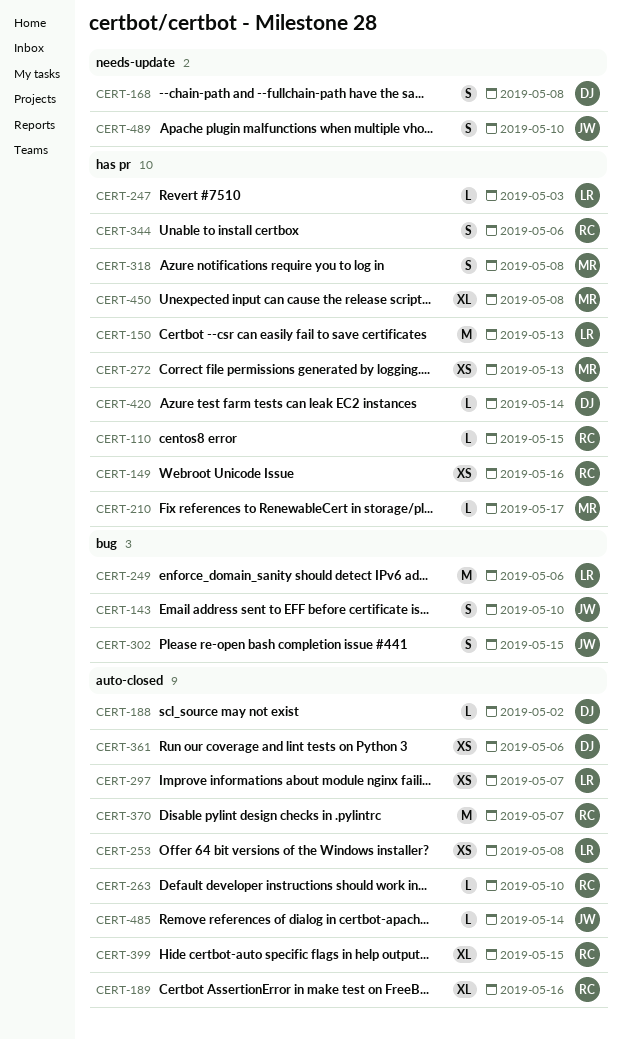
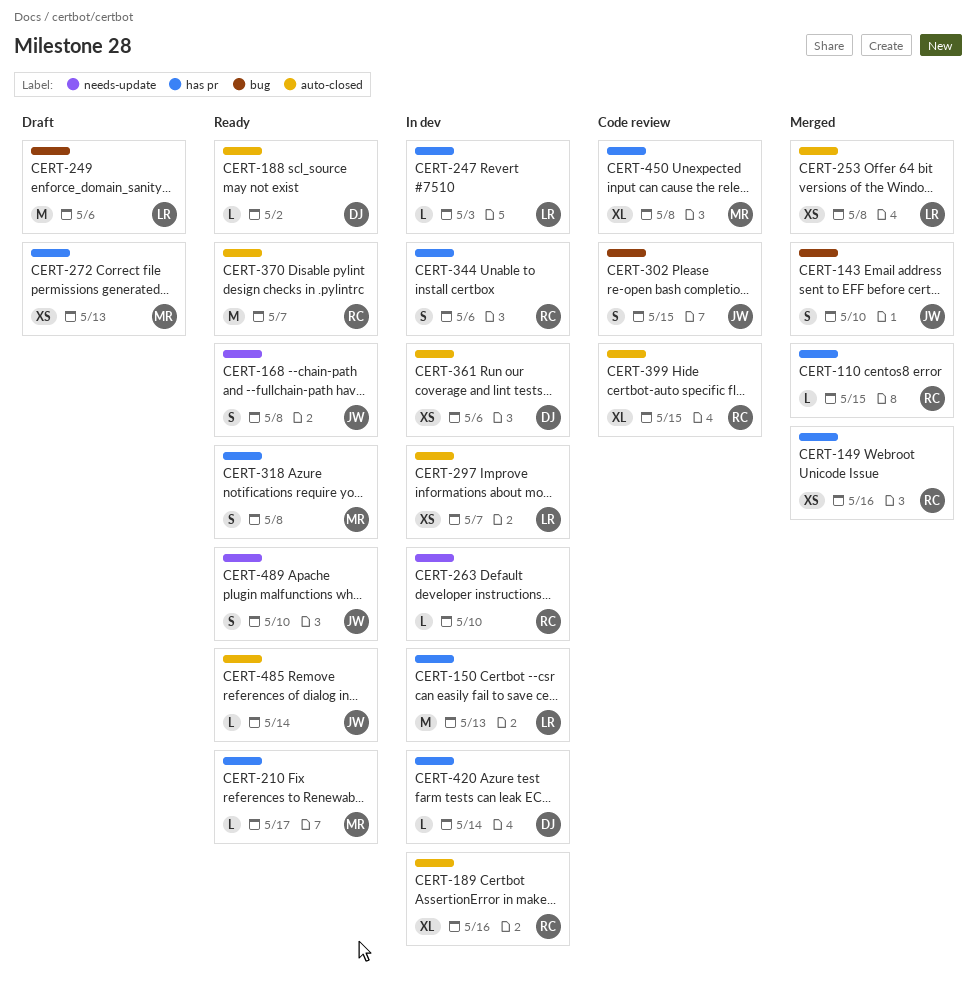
CERT-168, owner: DJ -> JW
CERT-263, label: auto-closed -> needs-update

